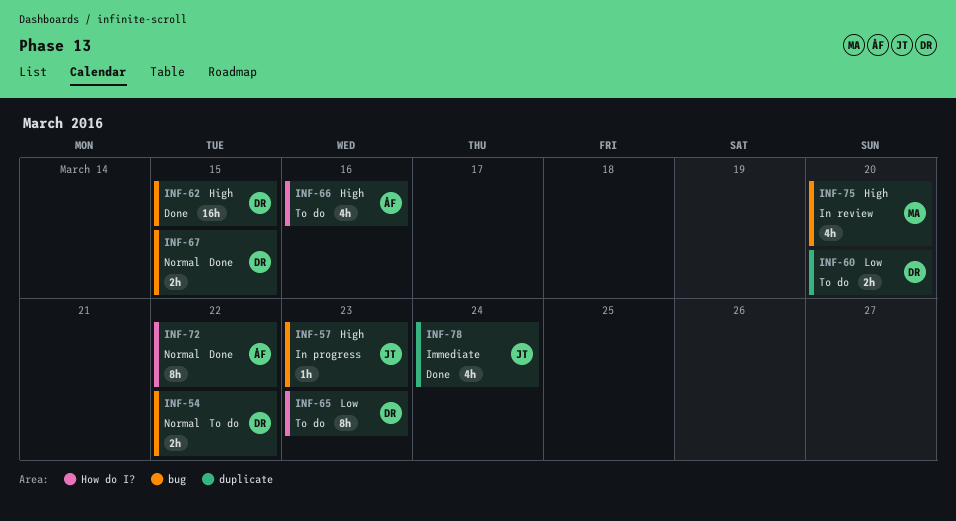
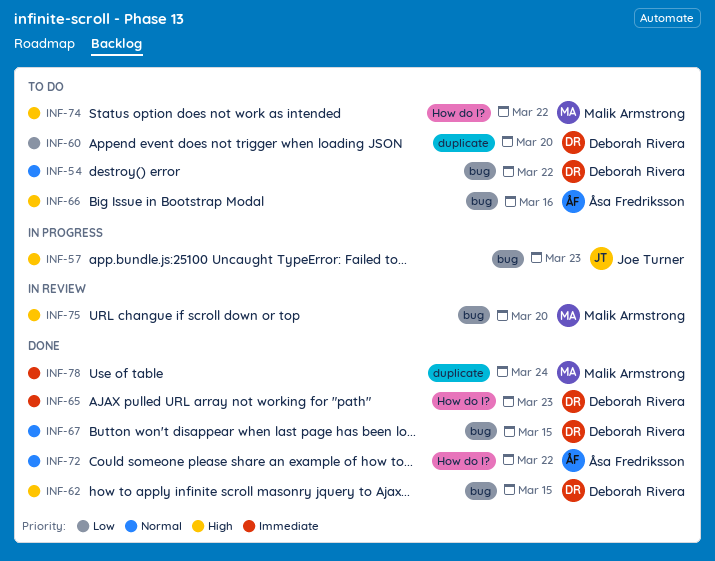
INF-65, status: To do -> Done
INF-65, priority: Low -> Immediate
INF-66, label: How do I? -> bug
INF-74: none -> present
INF-78, owner: Joe Turner -> Malik Armstrong

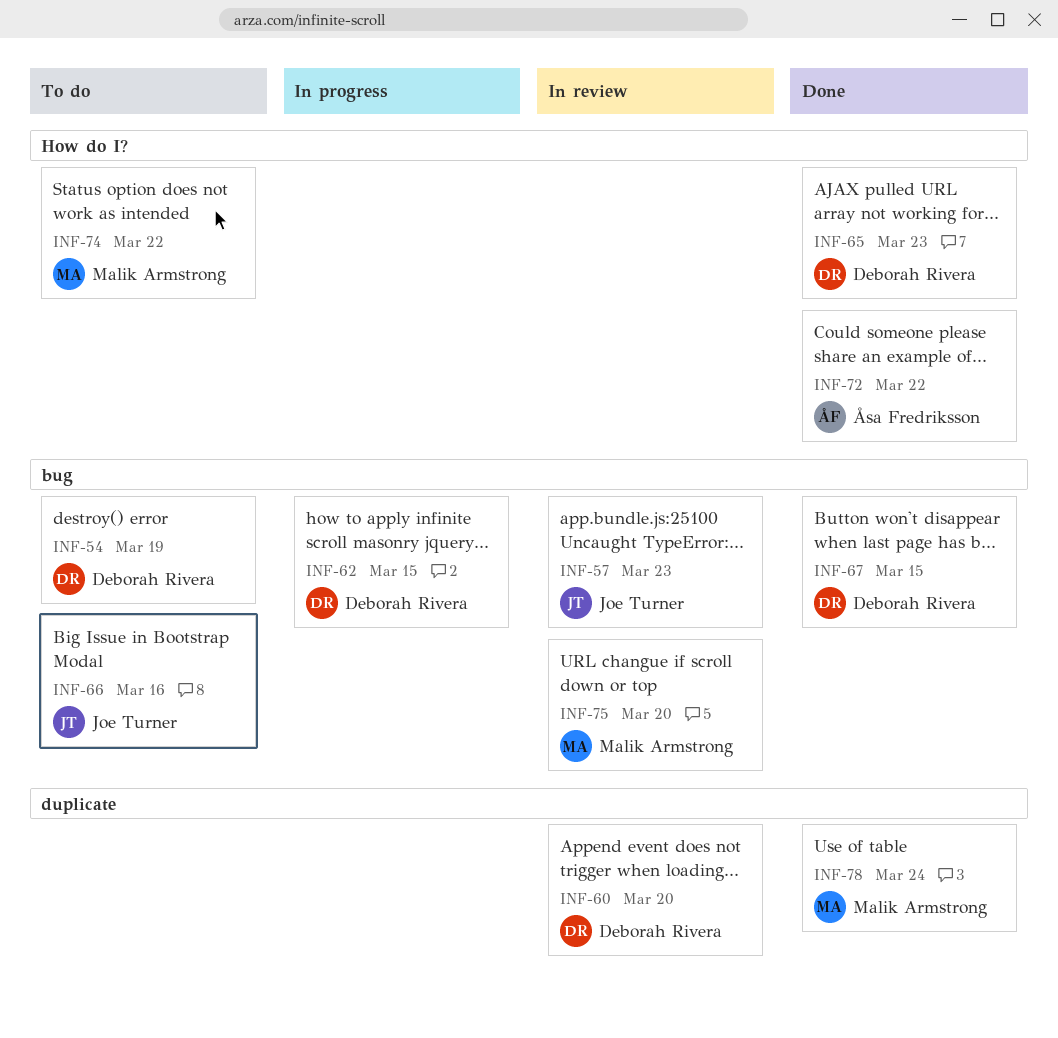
INF-54, due: Mar 22 -> Mar 19
INF-57, status: In progress -> In review
INF-60, status: To do -> In review
INF-62, status: Done -> In progress
INF-66, owner: Åsa Fredriksson -> Joe Turner

